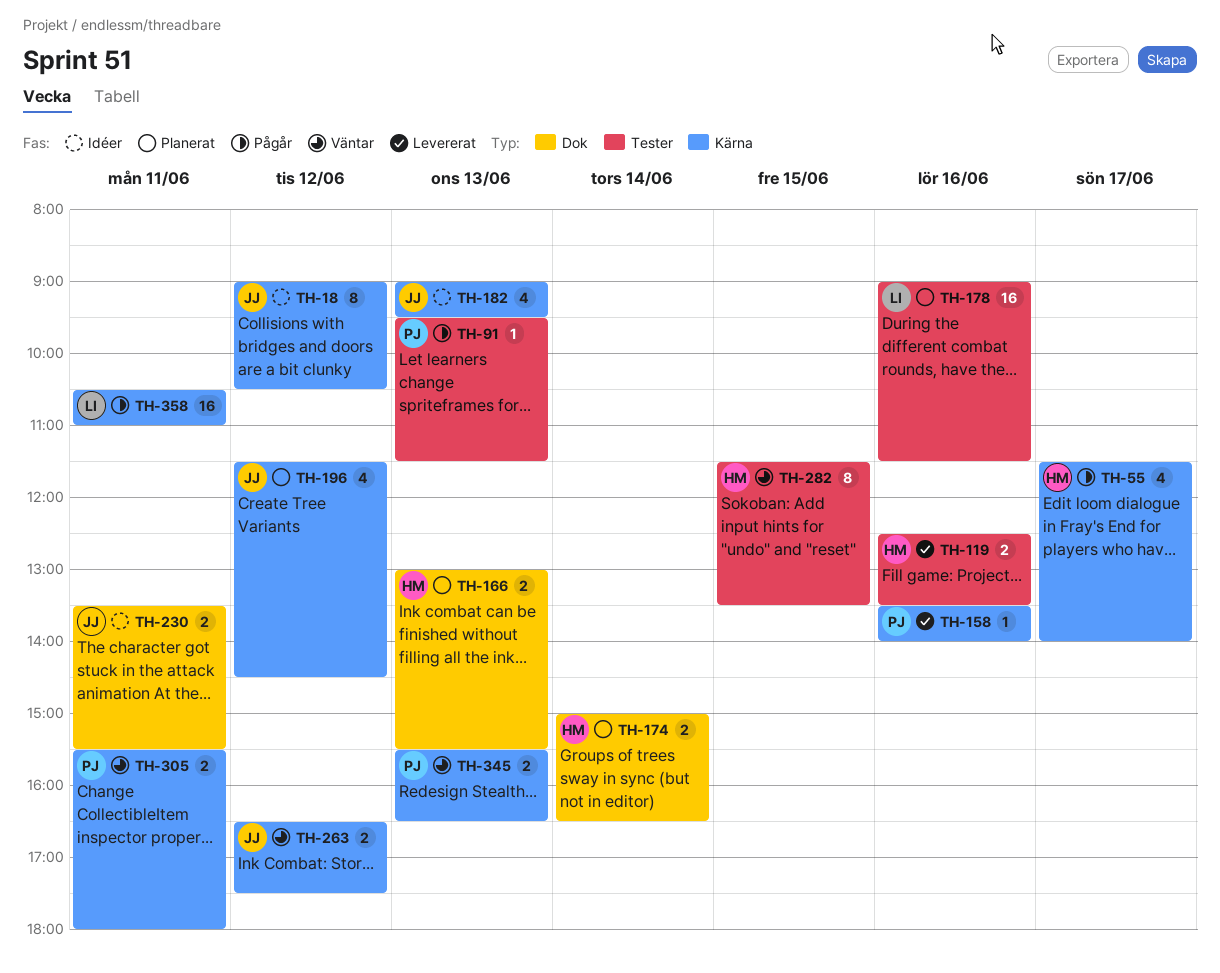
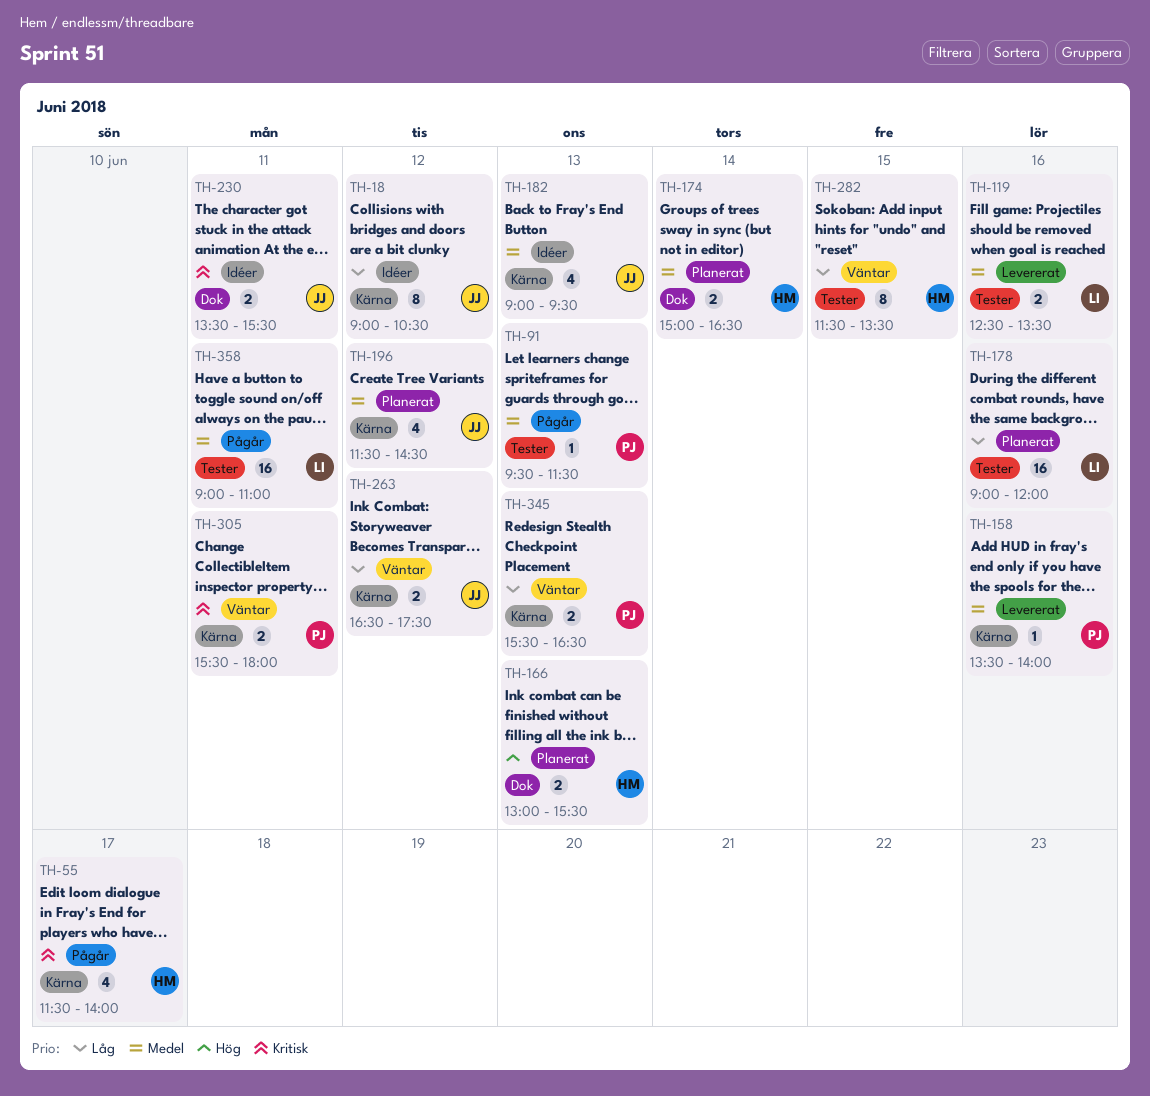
TH-119, owner: HM -> LI
TH-178, ends: 11:30 -> 12:00
TH-358, label: Kärna -> Tester
TH-358, begins: 10:30 -> 09:00

